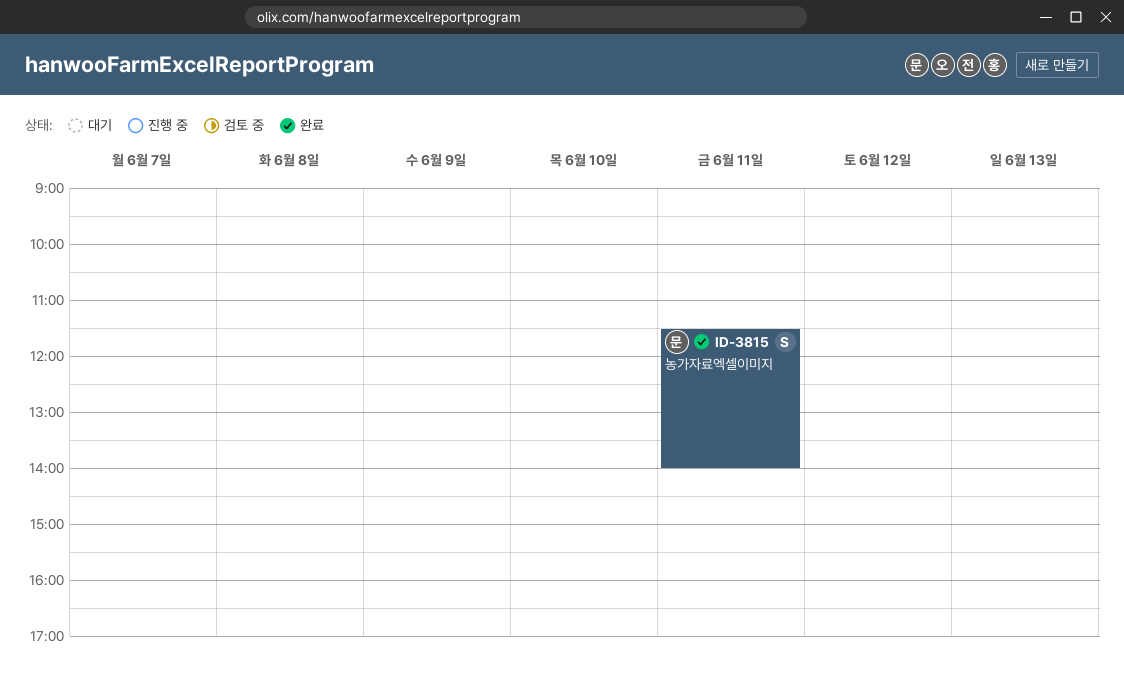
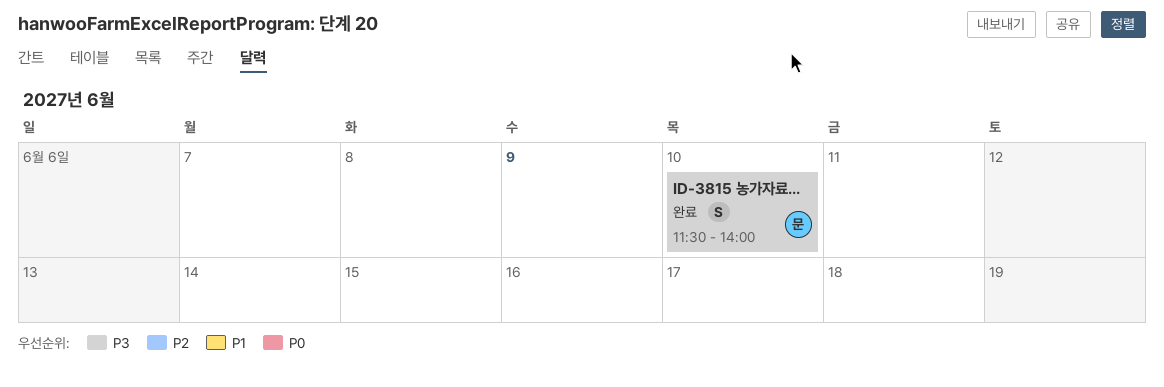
ID-3815, day: Jun 11 -> Jun 10

